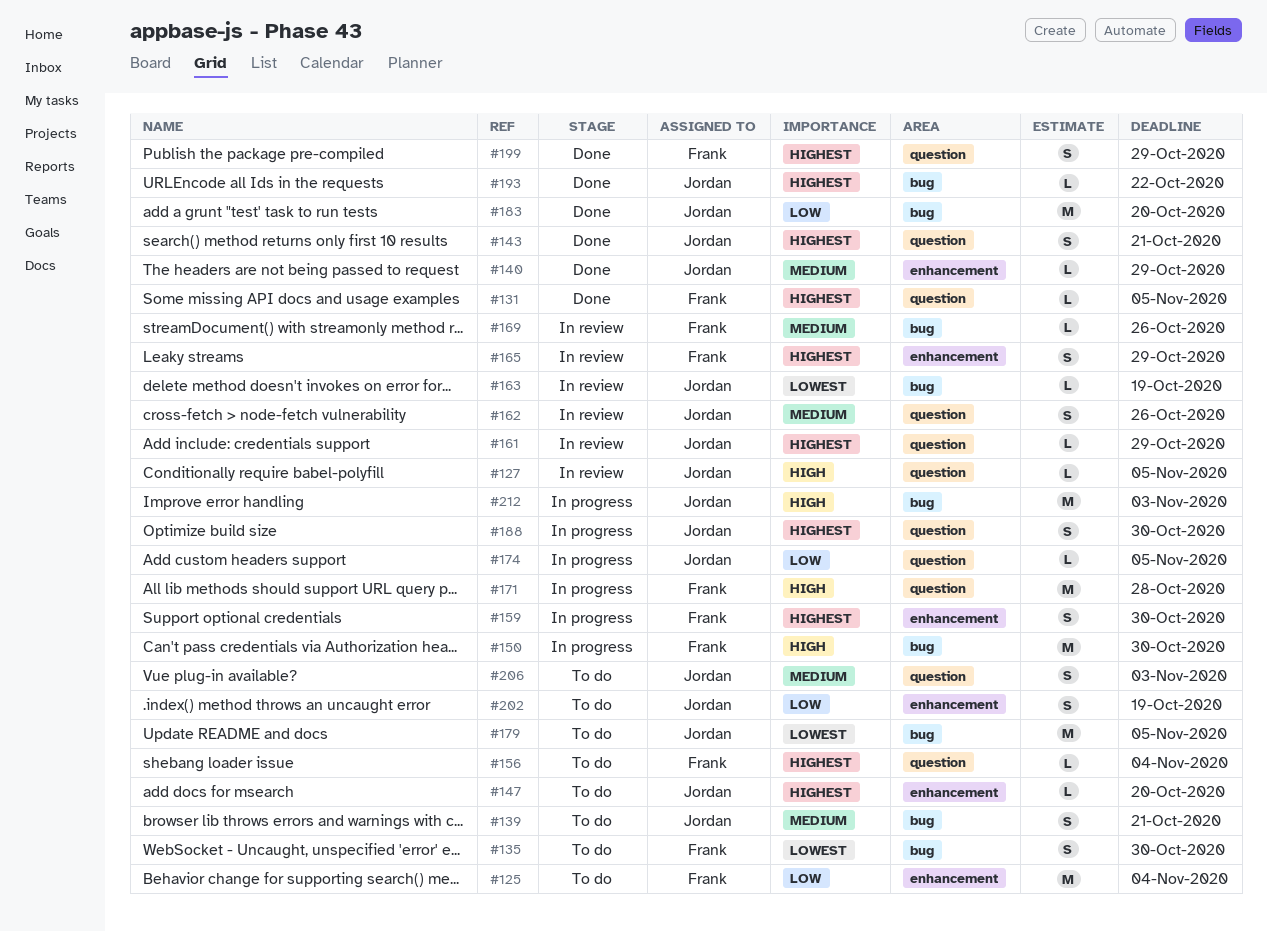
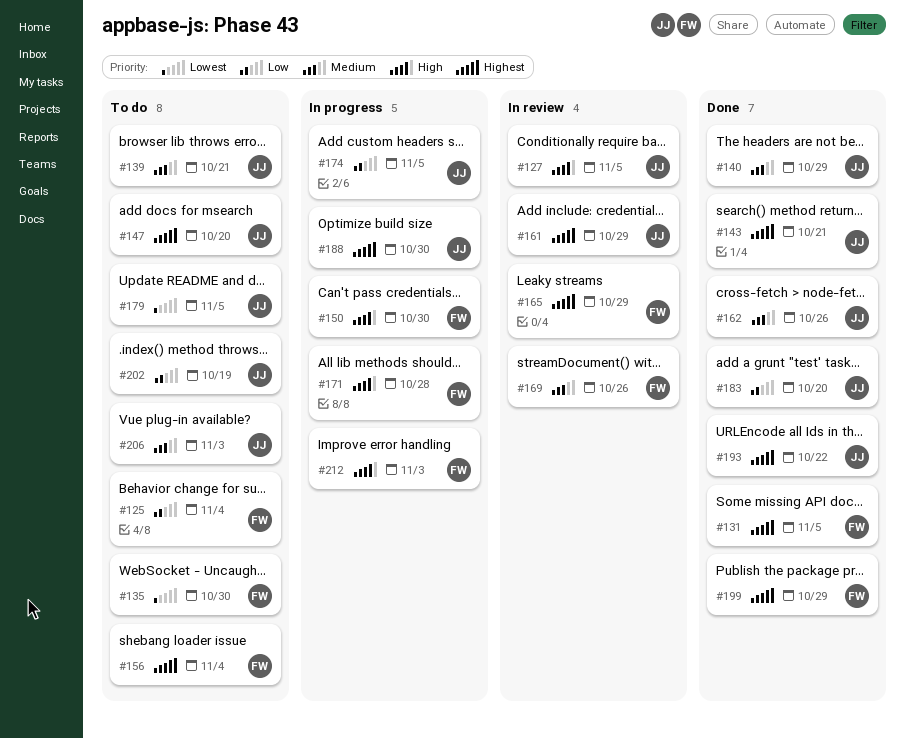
#159: present -> none
#162, status: In review -> Done
#163: present -> none
#212, owner: Jordan -> Frank

